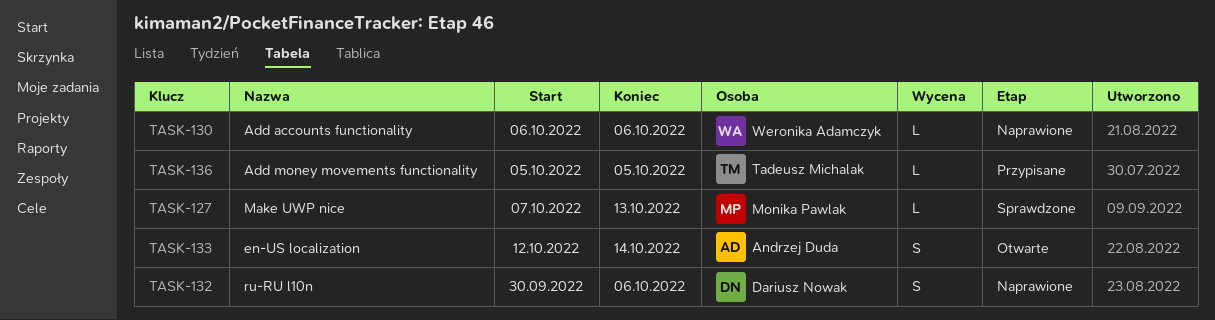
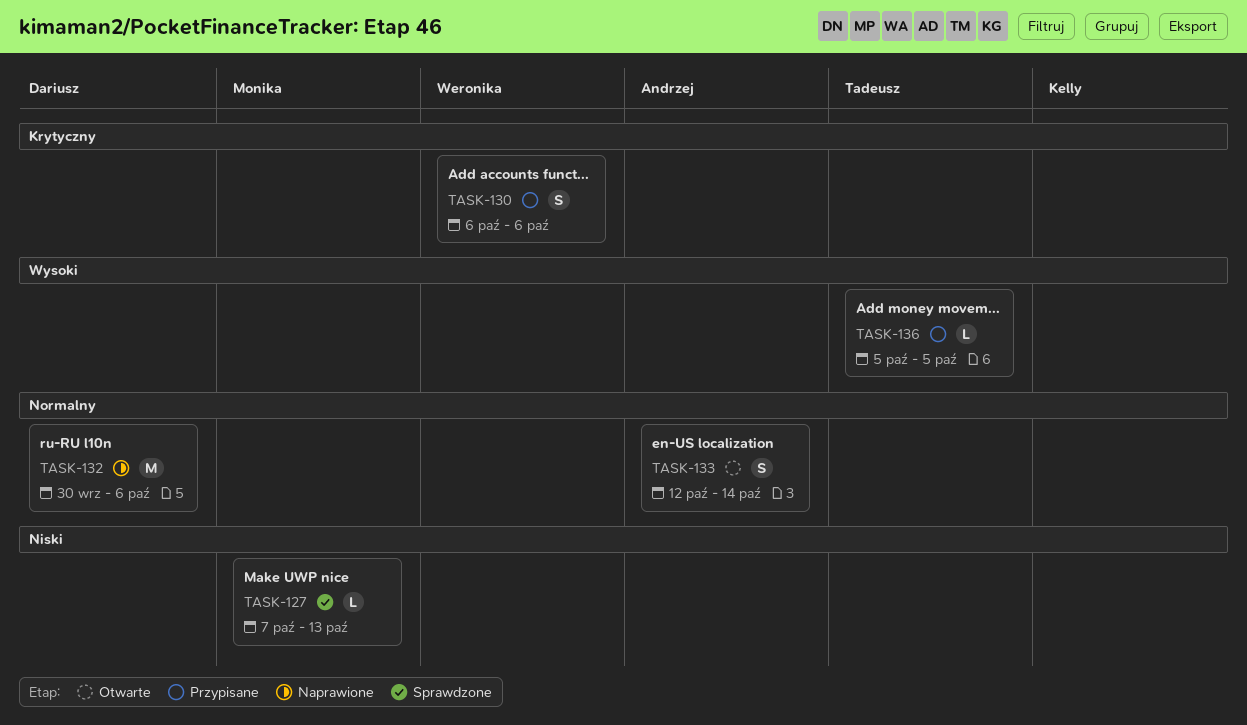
TASK-130, status: Naprawione -> Przypisane
TASK-130, estimate: L -> S
TASK-132, estimate: S -> M

